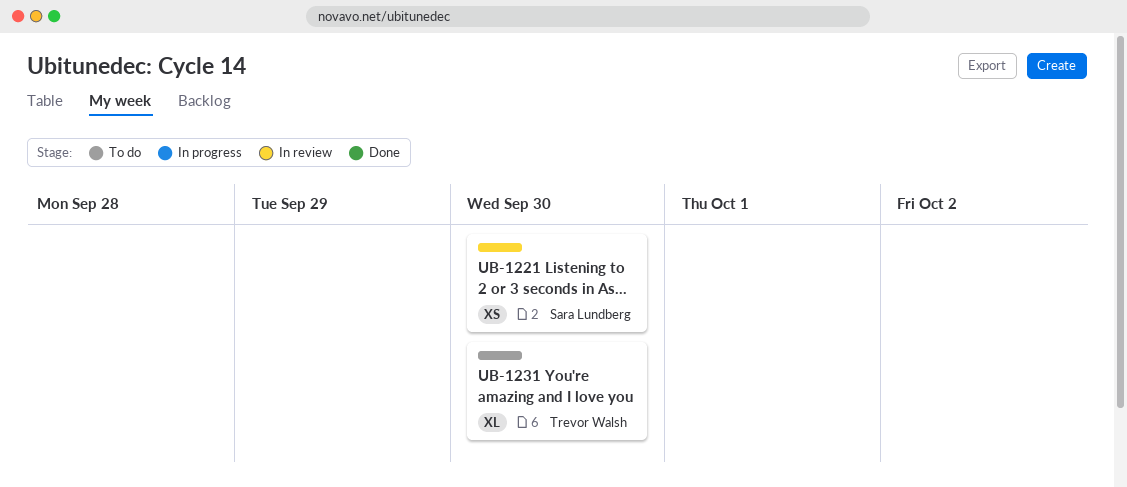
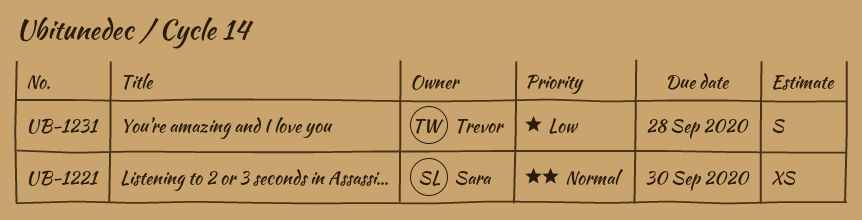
UB-1231, estimate: XL -> S
UB-1231, due: Sep 30 -> Sep 28

